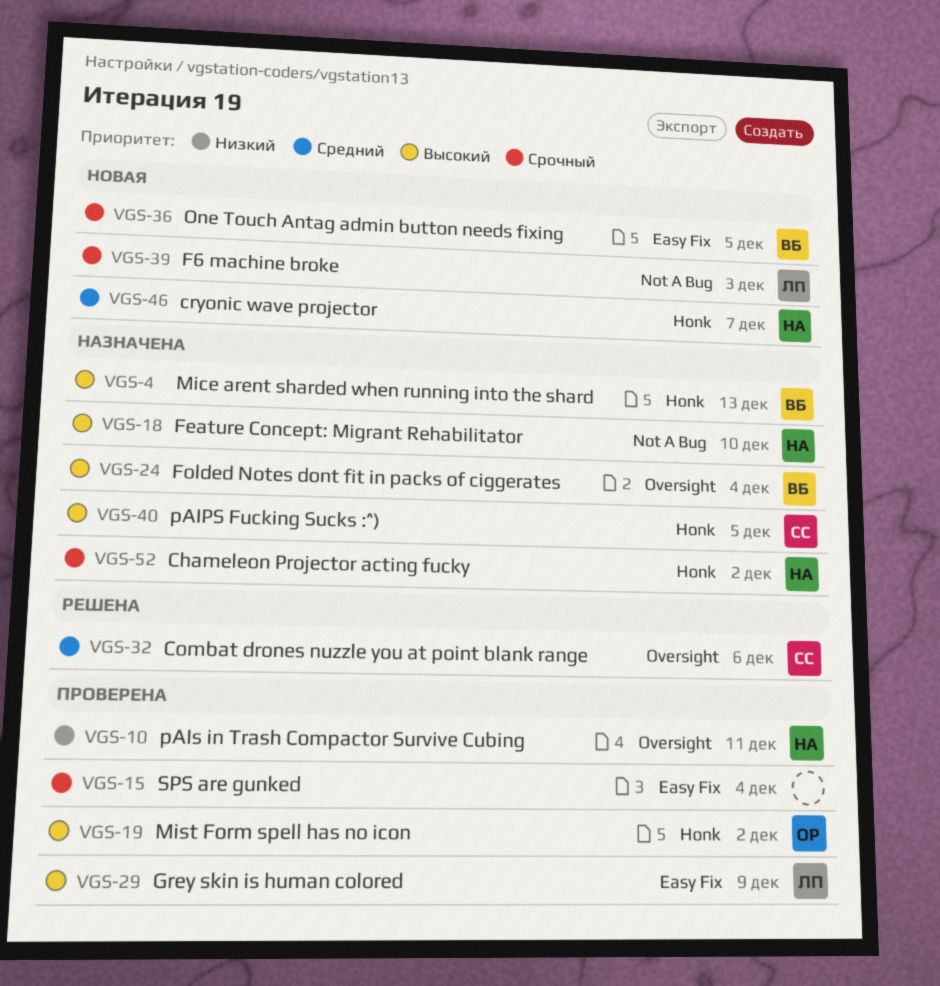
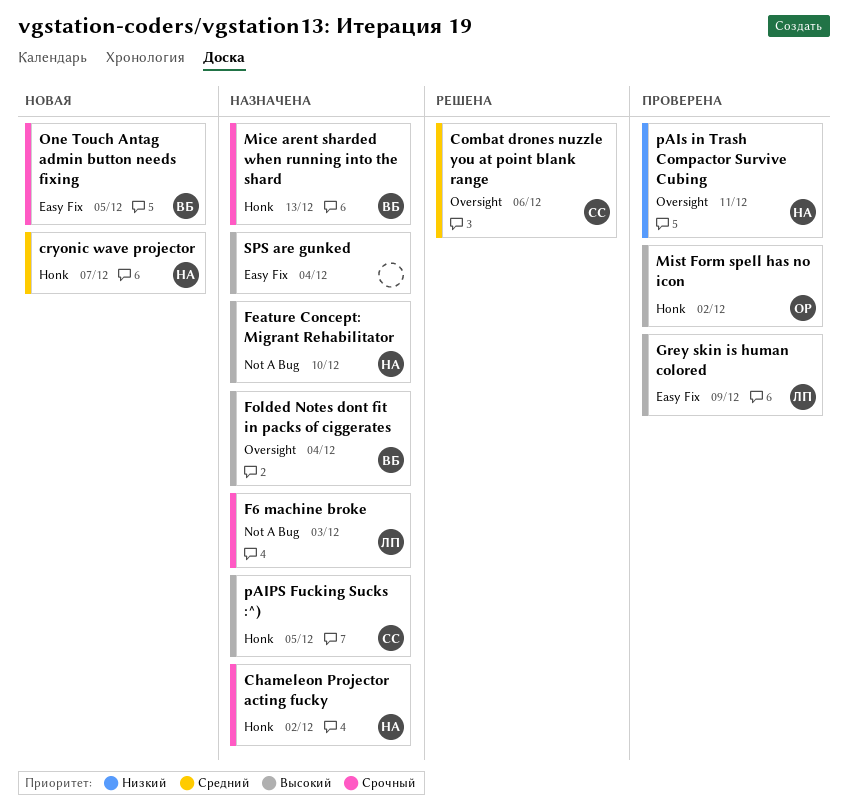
F6 machine broke, status: Новая -> Назначена
Mice arent sharded when running into the shard, priority: Высокий -> Срочный
SPS are gunked, status: Проверена -> Назначена
SPS are gunked, priority: Срочный -> Высокий

